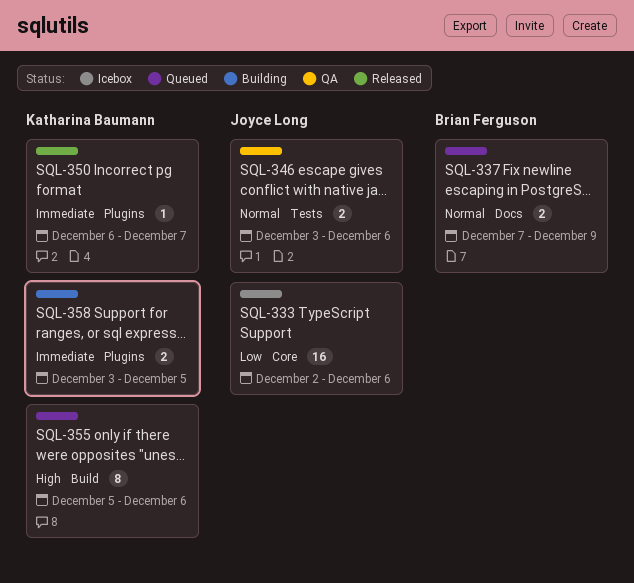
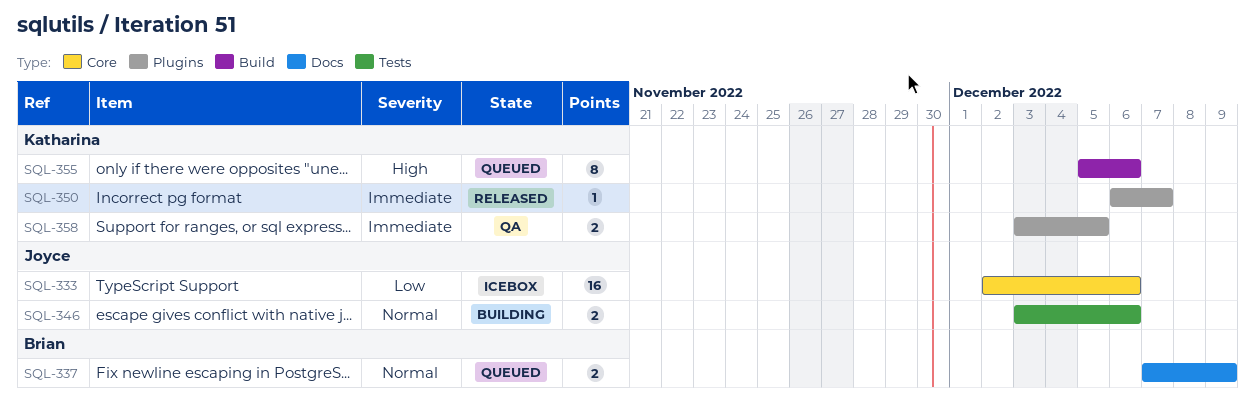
SQL-346, status: QA -> Building
SQL-358, status: Building -> QA

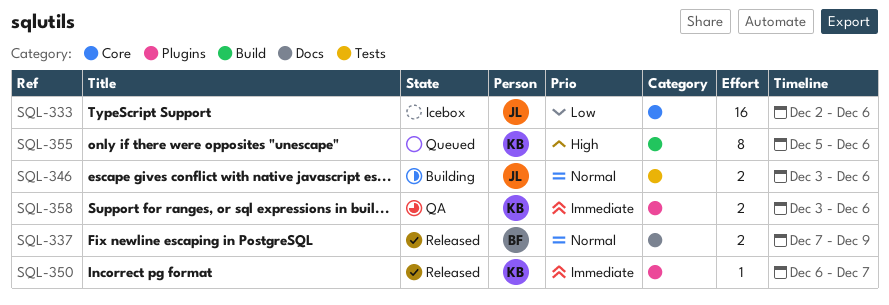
SQL-337, status: Queued -> Released
SQL-358, due: Dec 5 -> Dec 6

